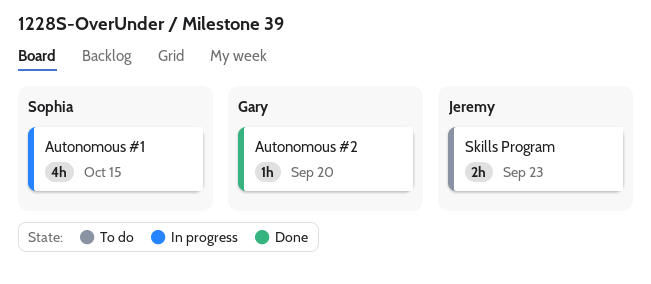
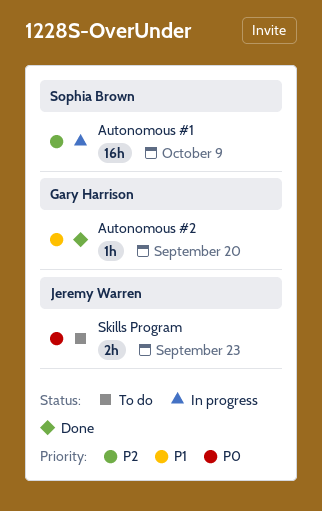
Autonomous #1, estimate: 4h -> 16h
Autonomous #1, due: Oct 15 -> Oct 9

